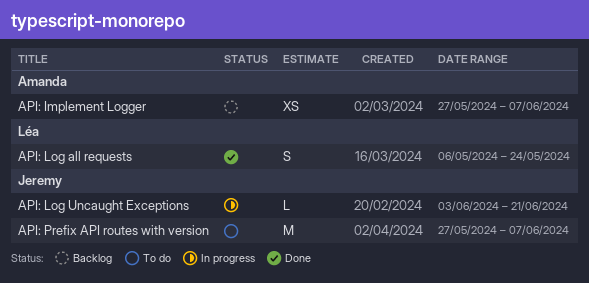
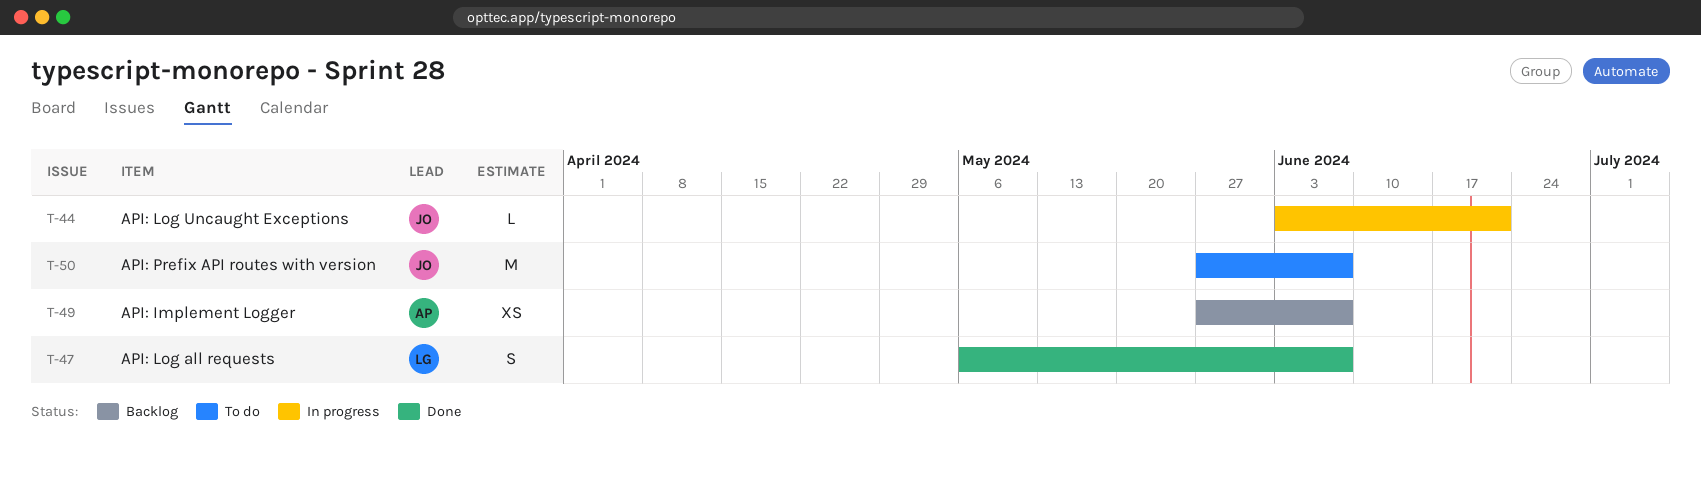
API: Log all requests, due: May 24 -> Jun 7

